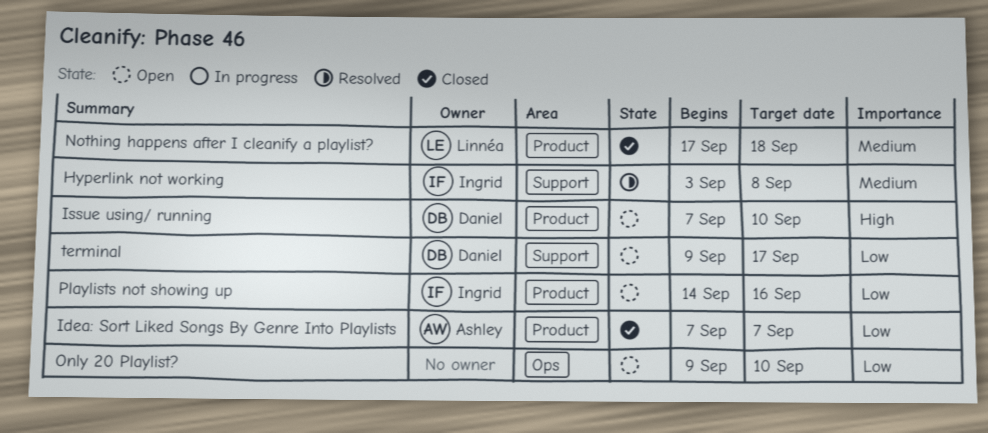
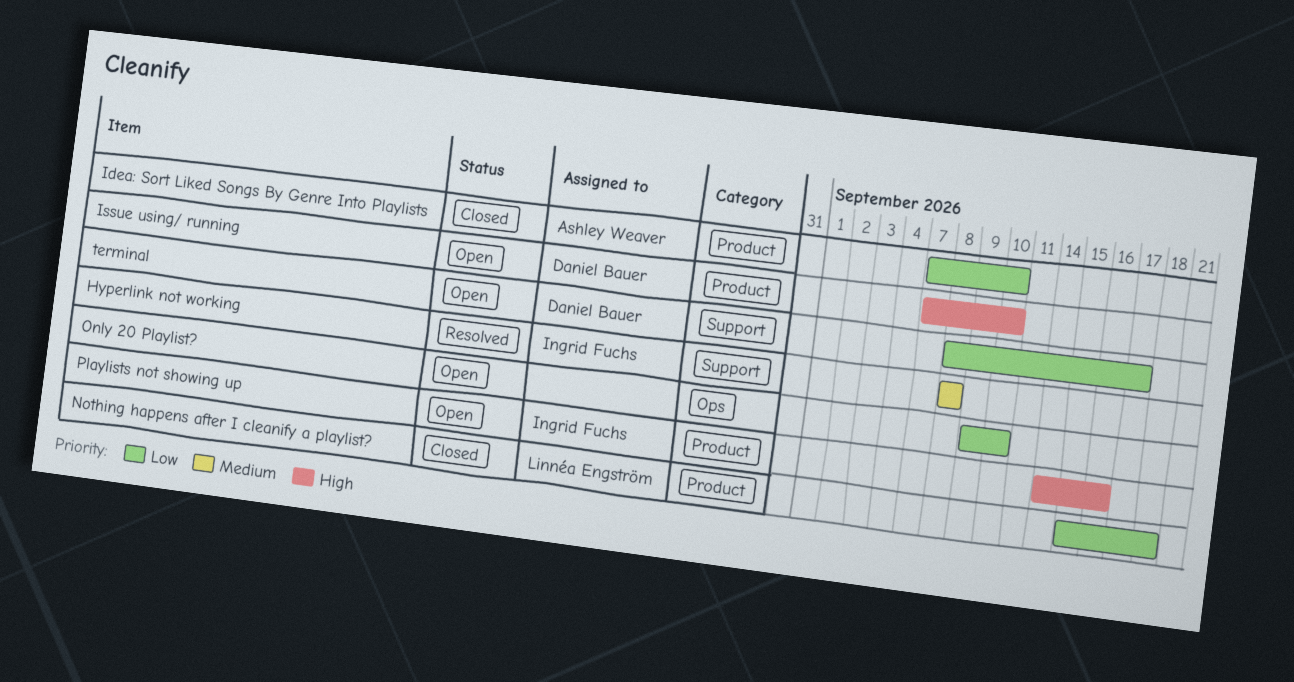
Hyperlink not working, start: Sep 3 -> Sep 8
Idea: Sort Liked Songs By Genre Into Playlists, due: Sep 7 -> Sep 10
Nothing happens after I cleanify a playlist?, priority: Medium -> Low
Nothing happens after I cleanify a playlist?, start: Sep 17 -> Sep 15
Playlists not showing up, priority: Low -> High
terminal, start: Sep 9 -> Sep 8

